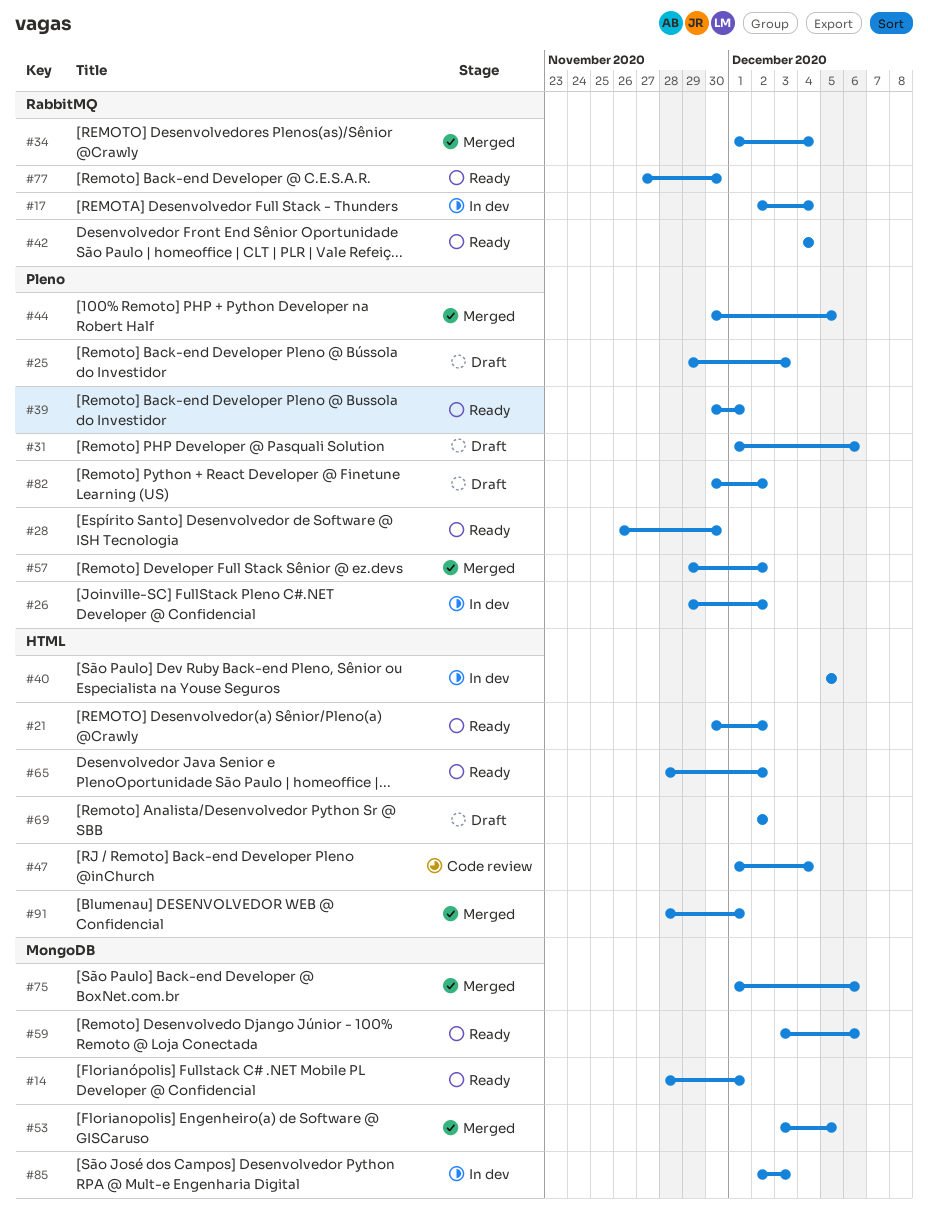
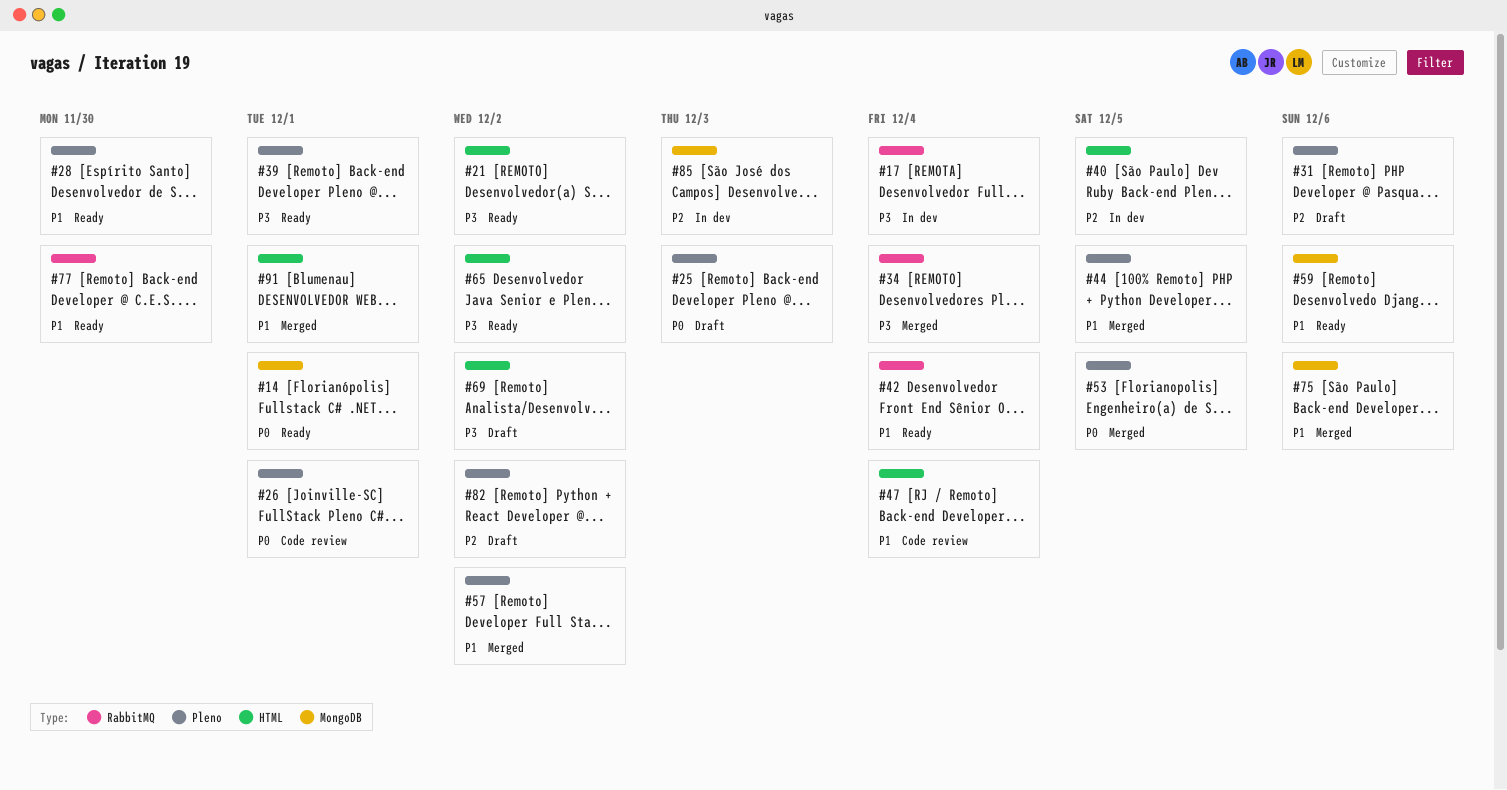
#26, status: In dev -> Code review
#26, due: Dec 2 -> Dec 1
#53, label: MongoDB -> Pleno

